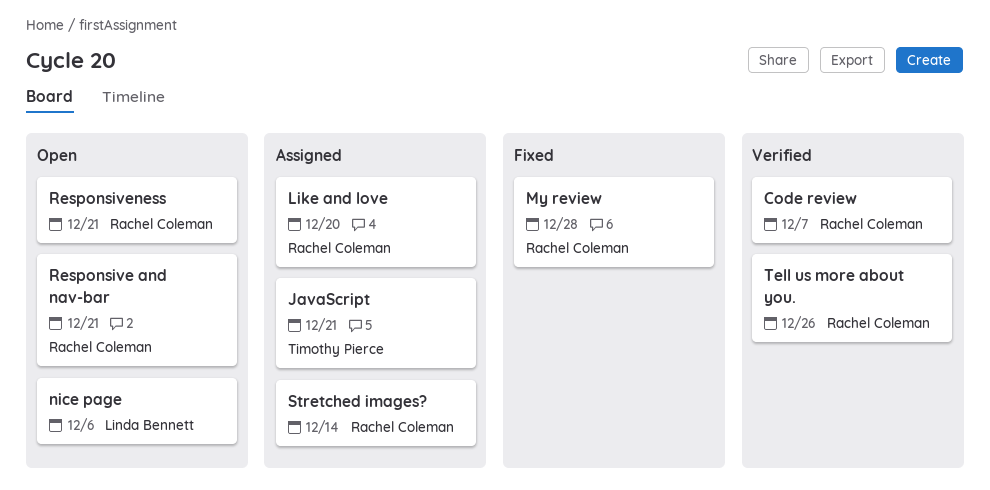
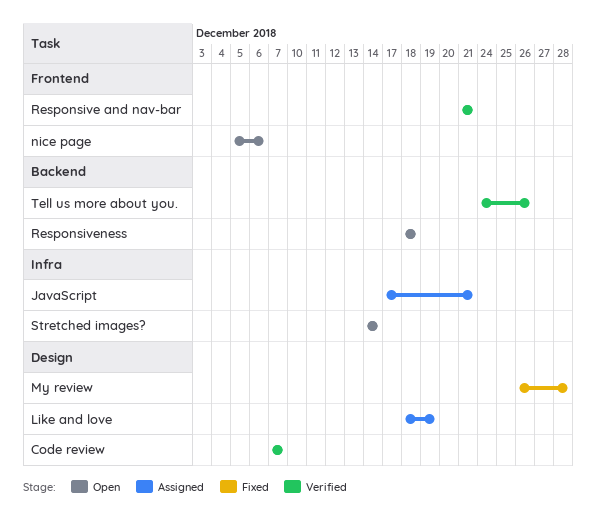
Like and love, due: Dec 20 -> Dec 19
Responsive and nav-bar, status: Open -> Verified
Responsiveness, due: Dec 21 -> Dec 18
Stretched images?, status: Assigned -> Open

